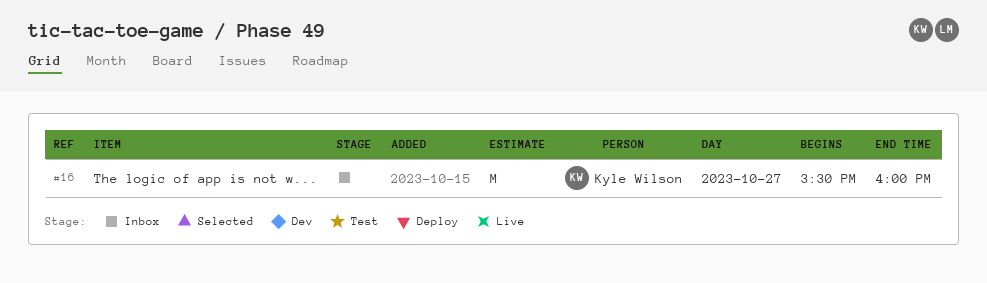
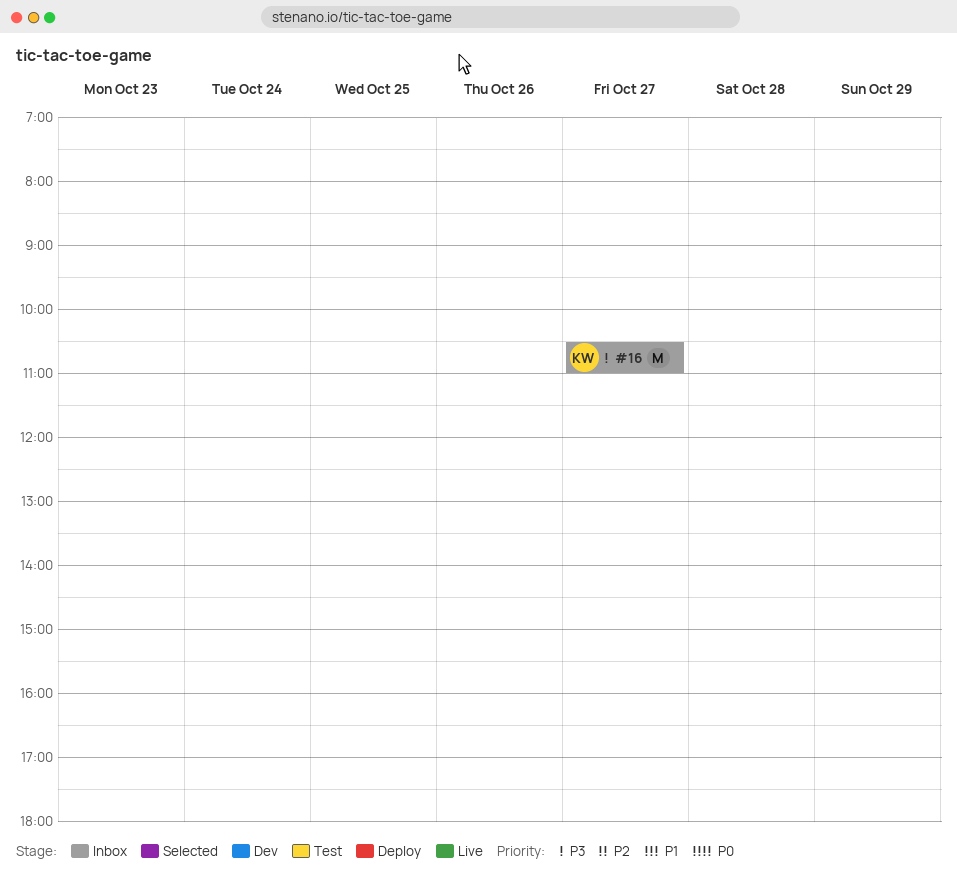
#16, begins: 15:30 -> 10:30
#16, ends: 16:00 -> 11:00

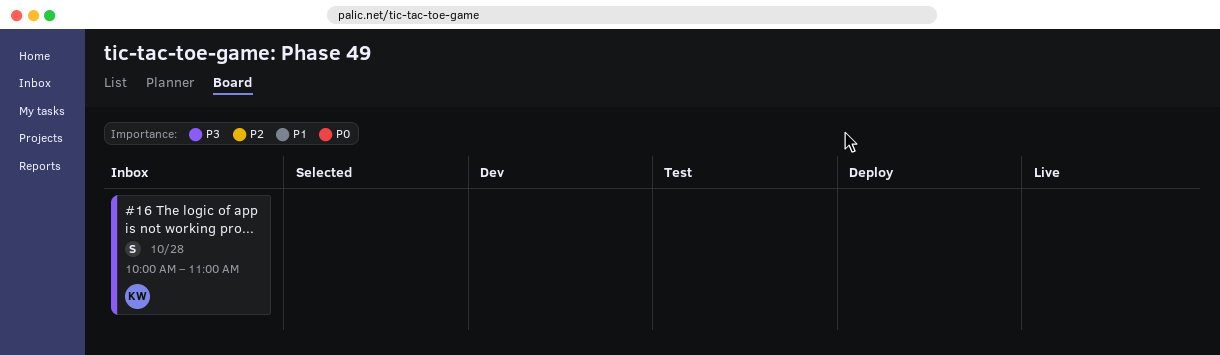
#16, estimate: M -> S
#16, day: Oct 27 -> Oct 28
#16, begins: 10:30 -> 10:00

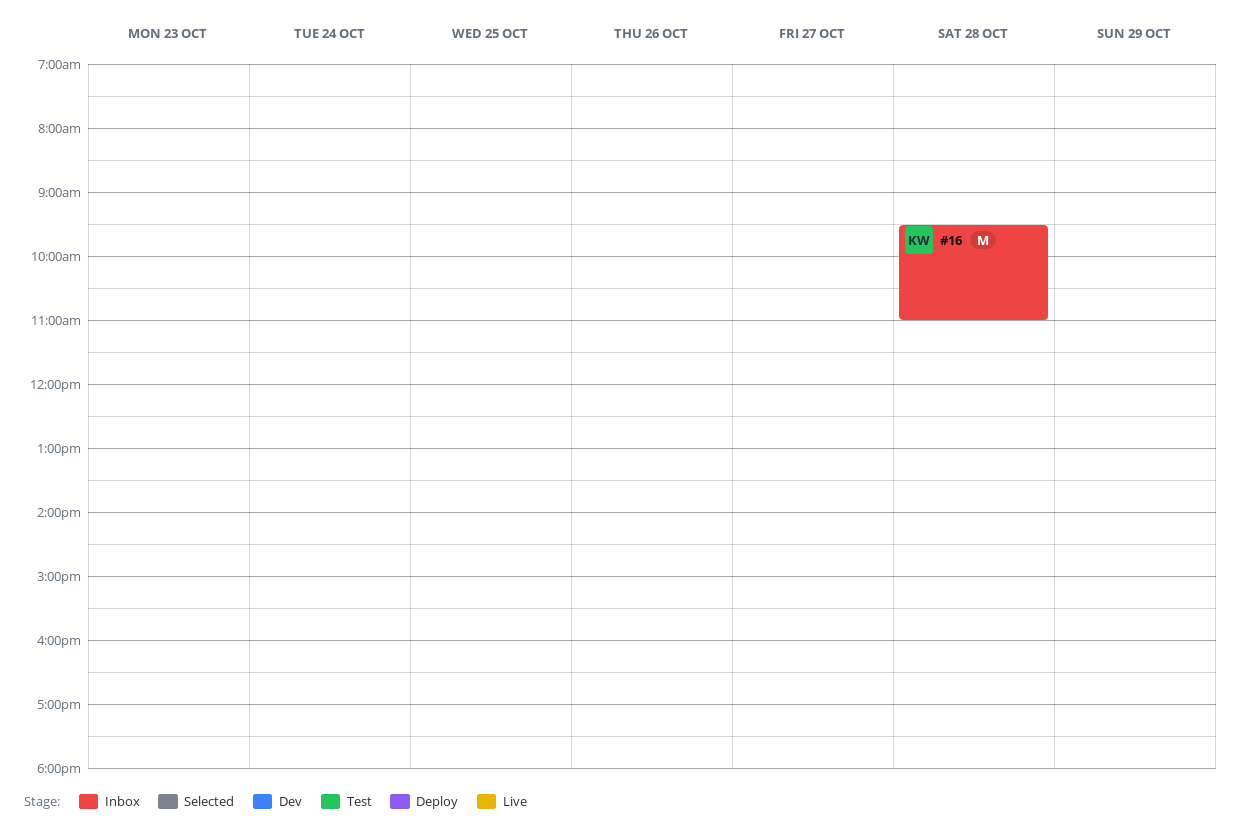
#16, estimate: S -> M
#16, begins: 10:00 -> 09:30

